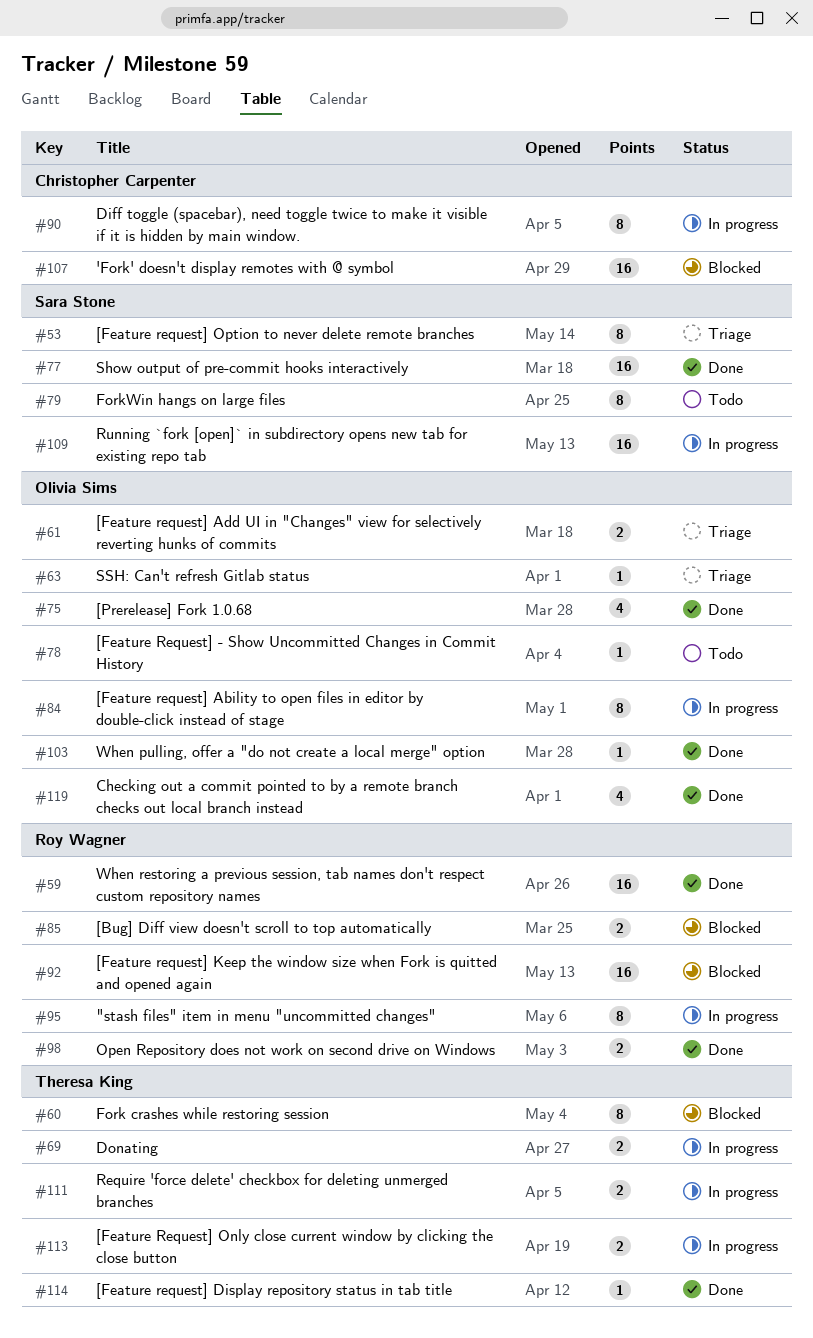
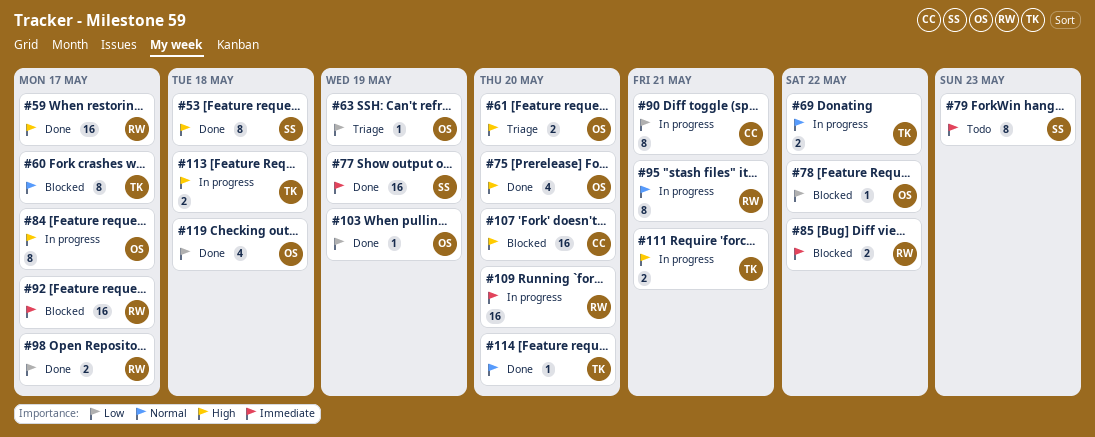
#53, status: Triage -> Done
#78, status: Todo -> Blocked
#109, owner: Sara Stone -> Roy Wagner

